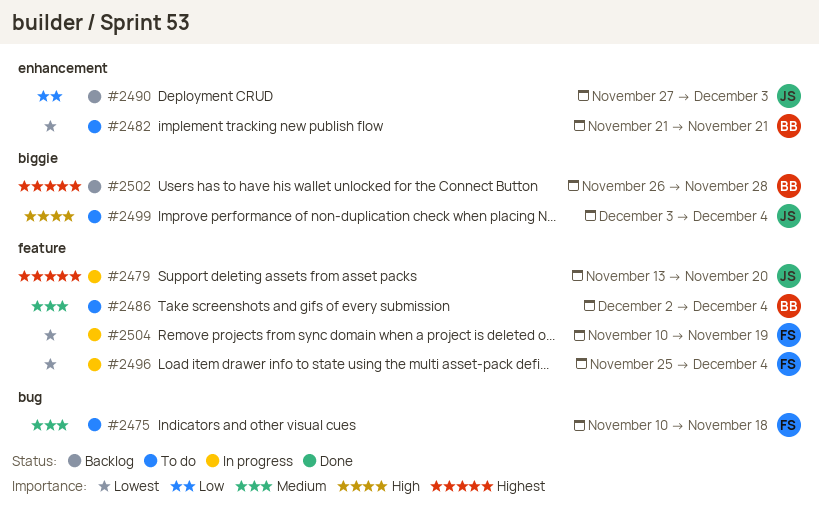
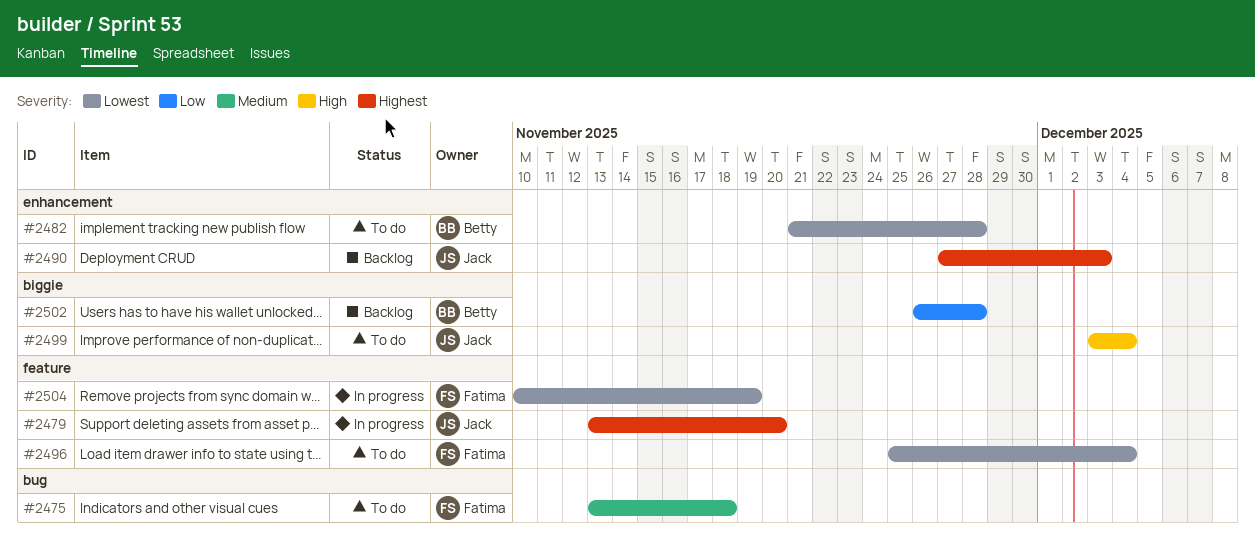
#2475, start: Nov 10 -> Nov 13
#2482, due: Nov 21 -> Nov 28
#2486: present -> none
#2490, priority: Low -> Highest
#2496, status: In progress -> To do
#2502, priority: Highest -> Low

